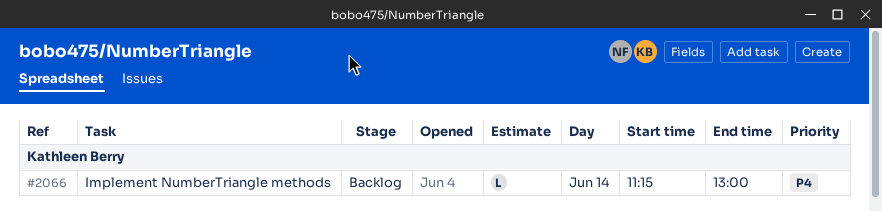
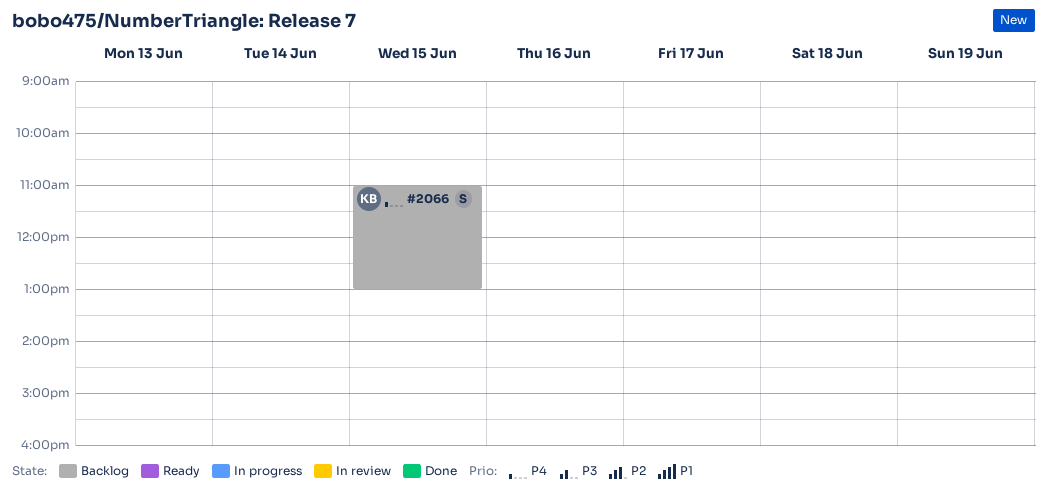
#2066, estimate: L -> S
#2066, day: Jun 14 -> Jun 15
#2066, begins: 11:15 -> 11:00

